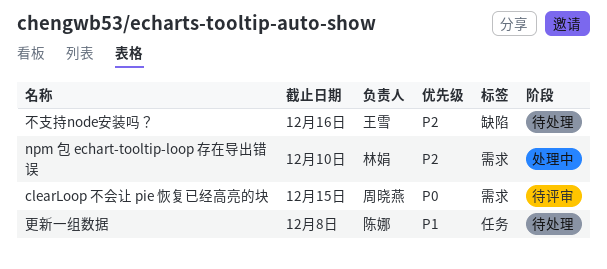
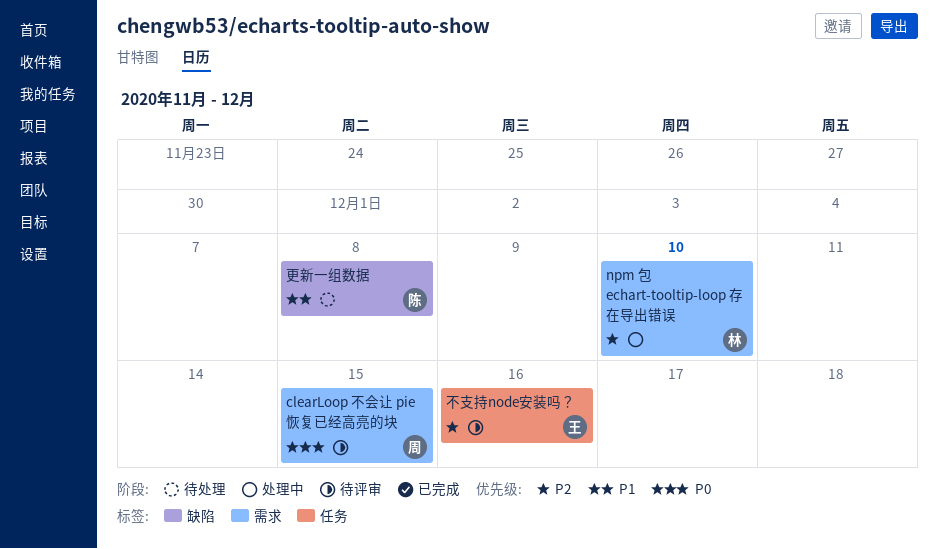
不支持node安装吗？, status: 待处理 -> 待评审
不支持node安装吗？, label: 缺陷 -> 任务
更新一组数据, label: 任务 -> 缺陷

